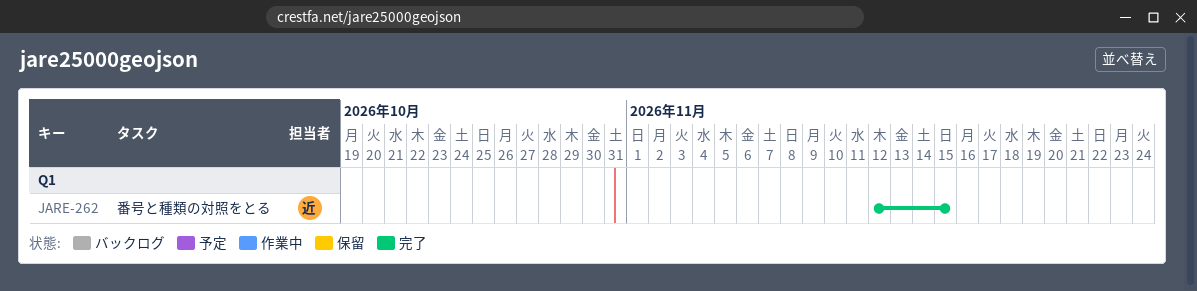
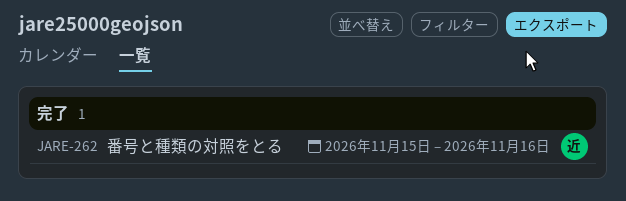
JARE-262, start: Nov 12 -> Nov 15
JARE-262, due: Nov 15 -> Nov 16

